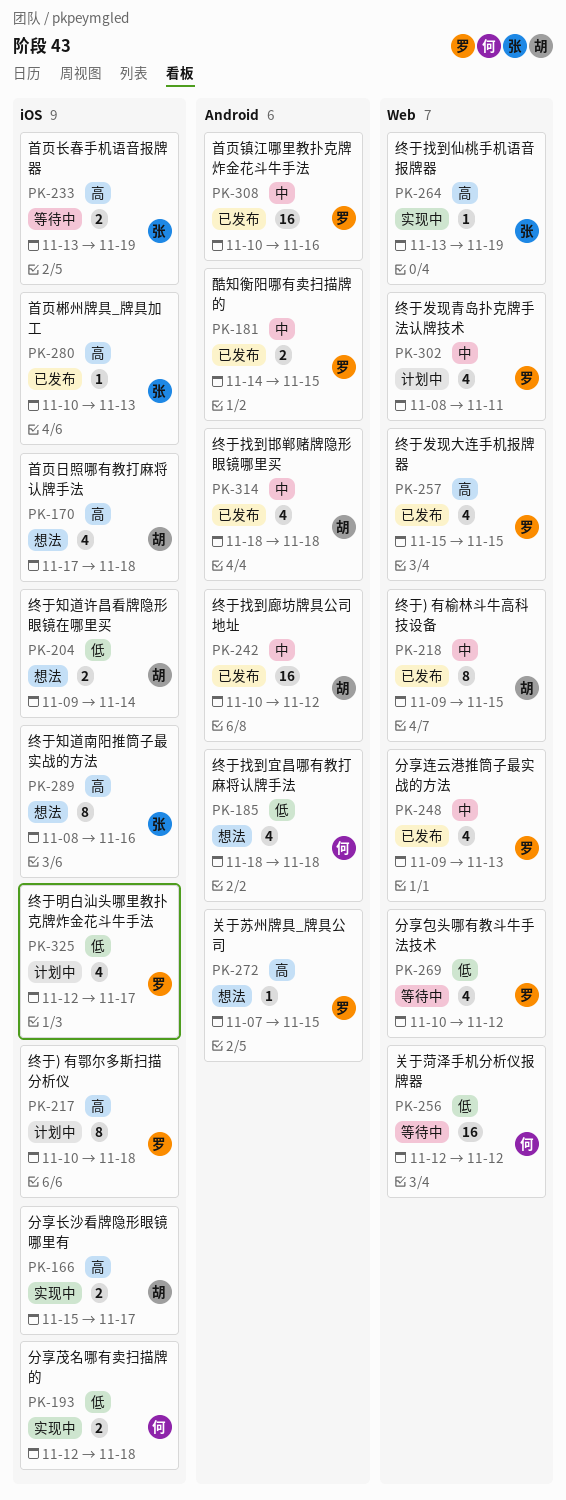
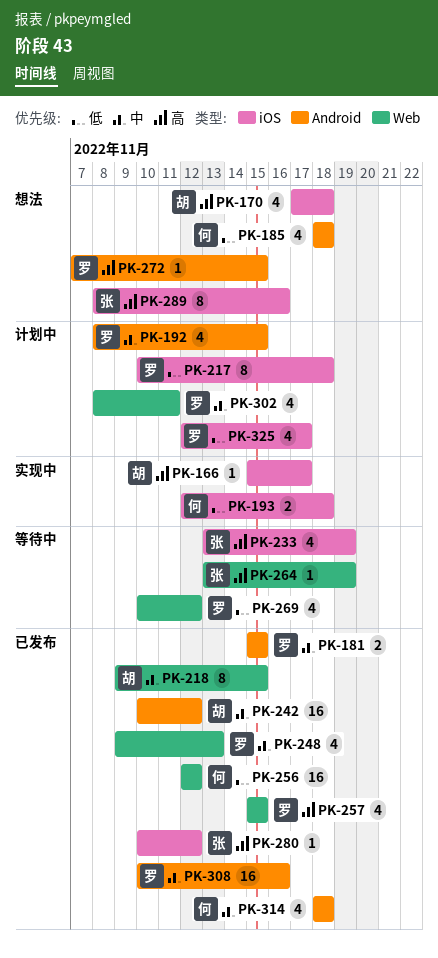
PK-166, estimate: 2 -> 1
PK-181, start: Nov 14 -> Nov 15
PK-192: none -> present
PK-204: present -> none
PK-217, priority: 高 -> 低
PK-233, estimate: 2 -> 4
PK-256, status: 等待中 -> 已发布
PK-264, status: 实现中 -> 等待中
PK-280, due: Nov 13 -> Nov 12
PK-314, owner: 胡 -> 何

